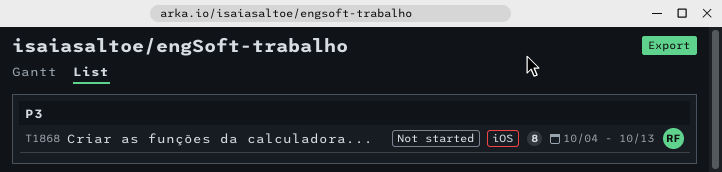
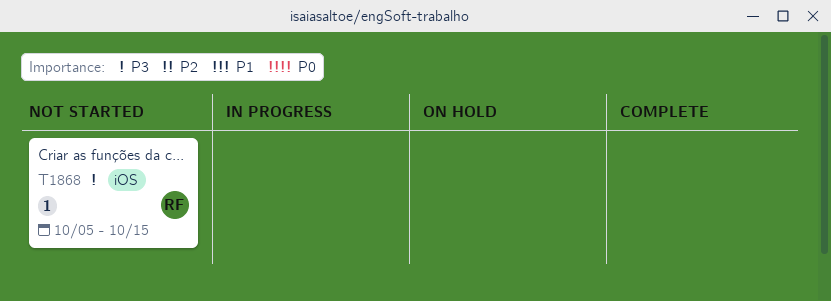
T1868, estimate: 8 -> 1
T1868, start: Oct 4 -> Oct 5
T1868, due: Oct 13 -> Oct 15

